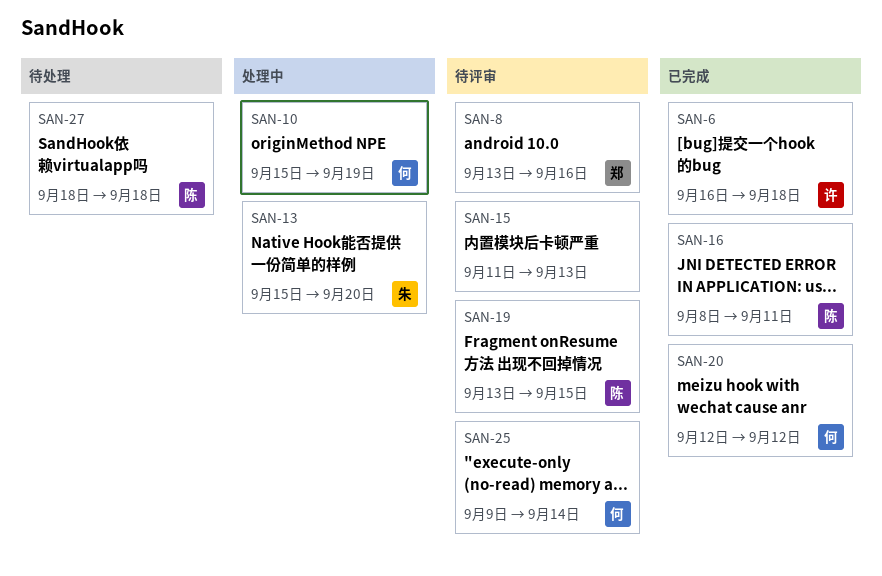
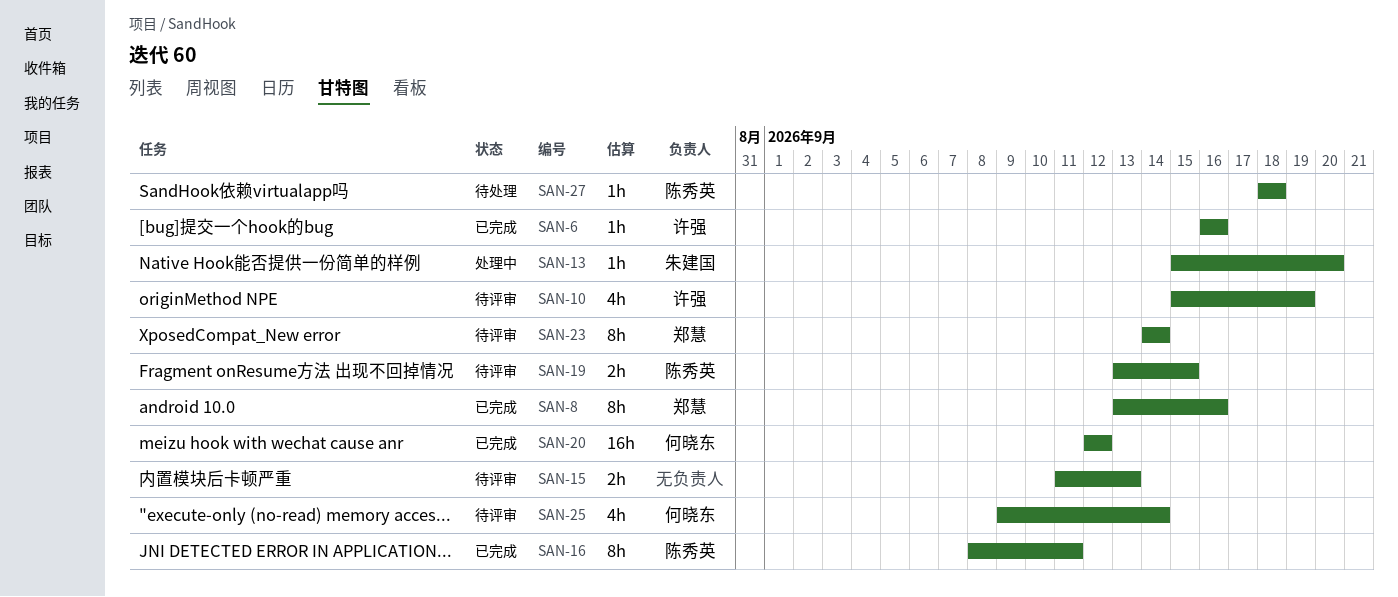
SAN-6, due: Sep 18 -> Sep 16
SAN-8, status: 待评审 -> 已完成
SAN-10, status: 处理中 -> 待评审
SAN-10, owner: 何晓东 -> 许强
SAN-23: none -> present

